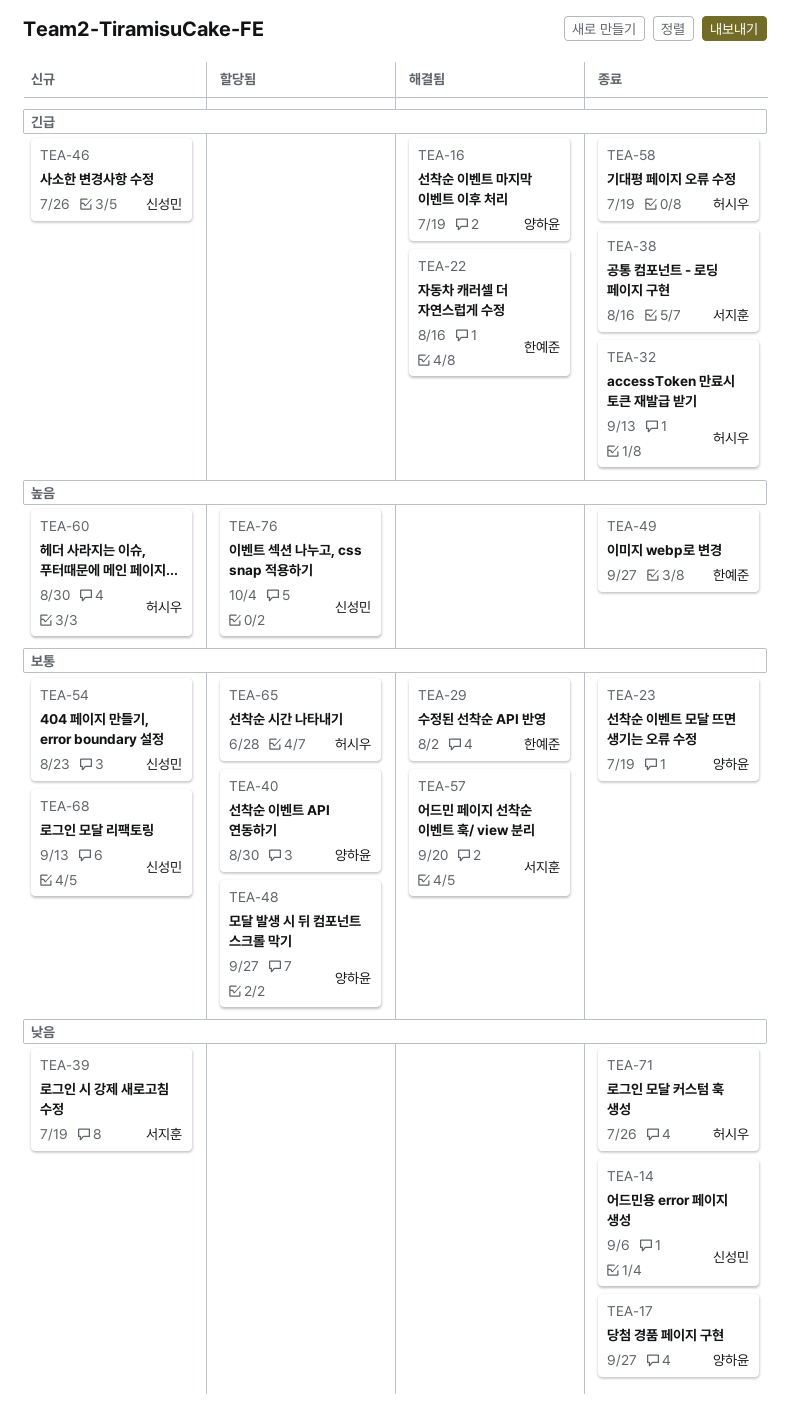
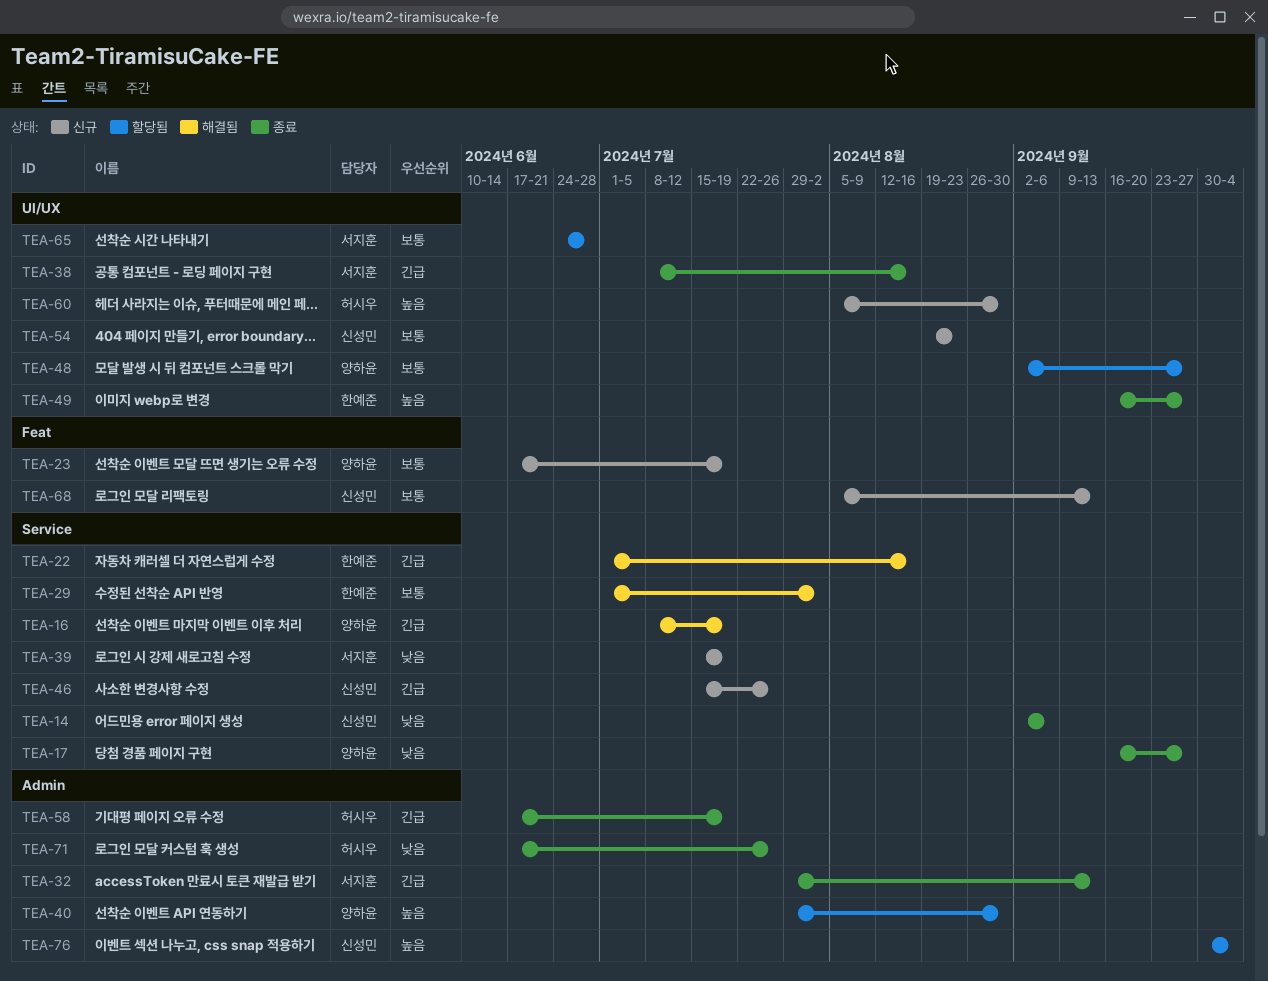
TEA-23, status: 종료 -> 신규
TEA-32, owner: 허시우 -> 서지훈
TEA-40, priority: 보통 -> 높음
TEA-57: present -> none
TEA-65, owner: 허시우 -> 서지훈

